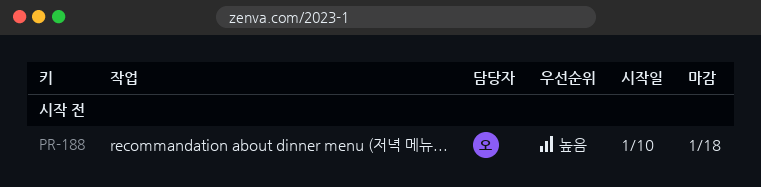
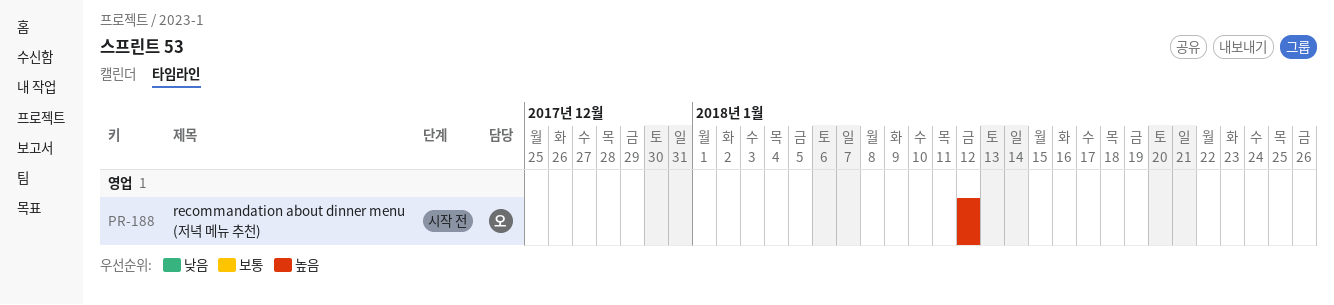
PR-188, start: Jan 10 -> Jan 12
PR-188, due: Jan 18 -> Jan 12

